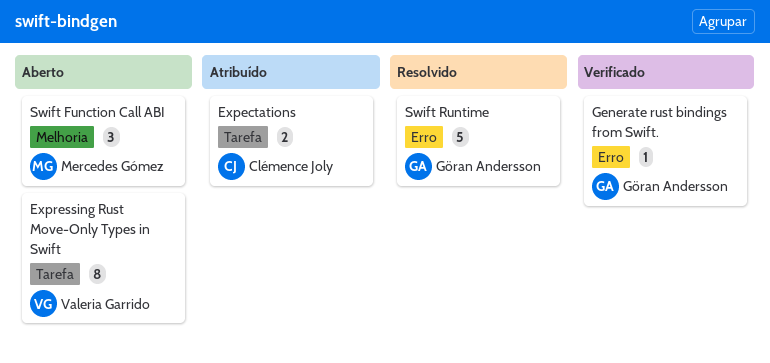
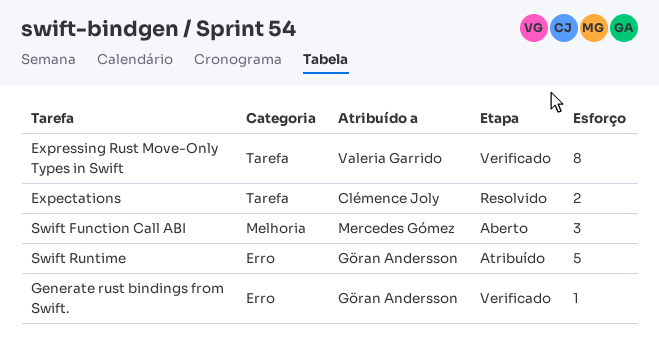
Expectations, status: Atribuído -> Resolvido
Expressing Rust Move-Only Types in Swift, status: Aberto -> Verificado
Swift Runtime, status: Resolvido -> Atribuído

